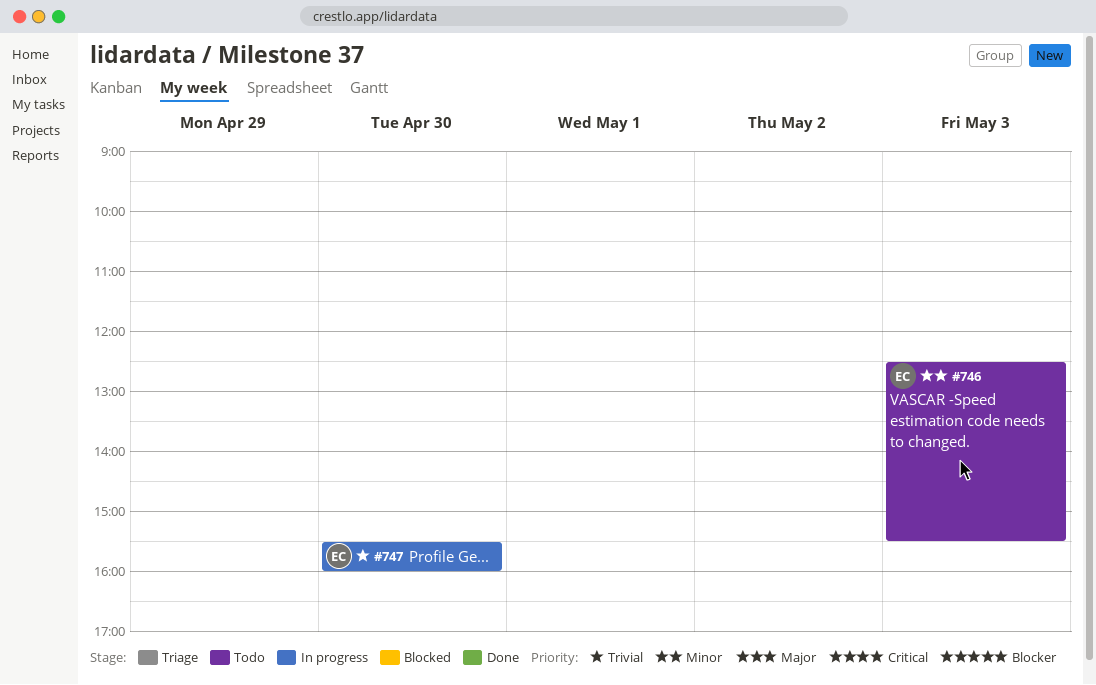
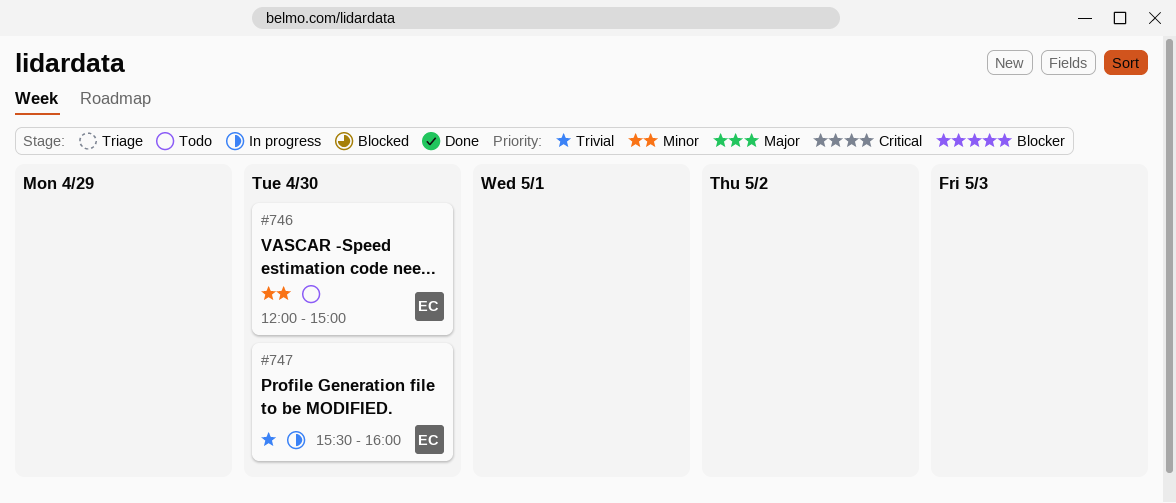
#746, day: May 3 -> Apr 30
#746, begins: 12:30 -> 12:00
#746, ends: 15:30 -> 15:00

